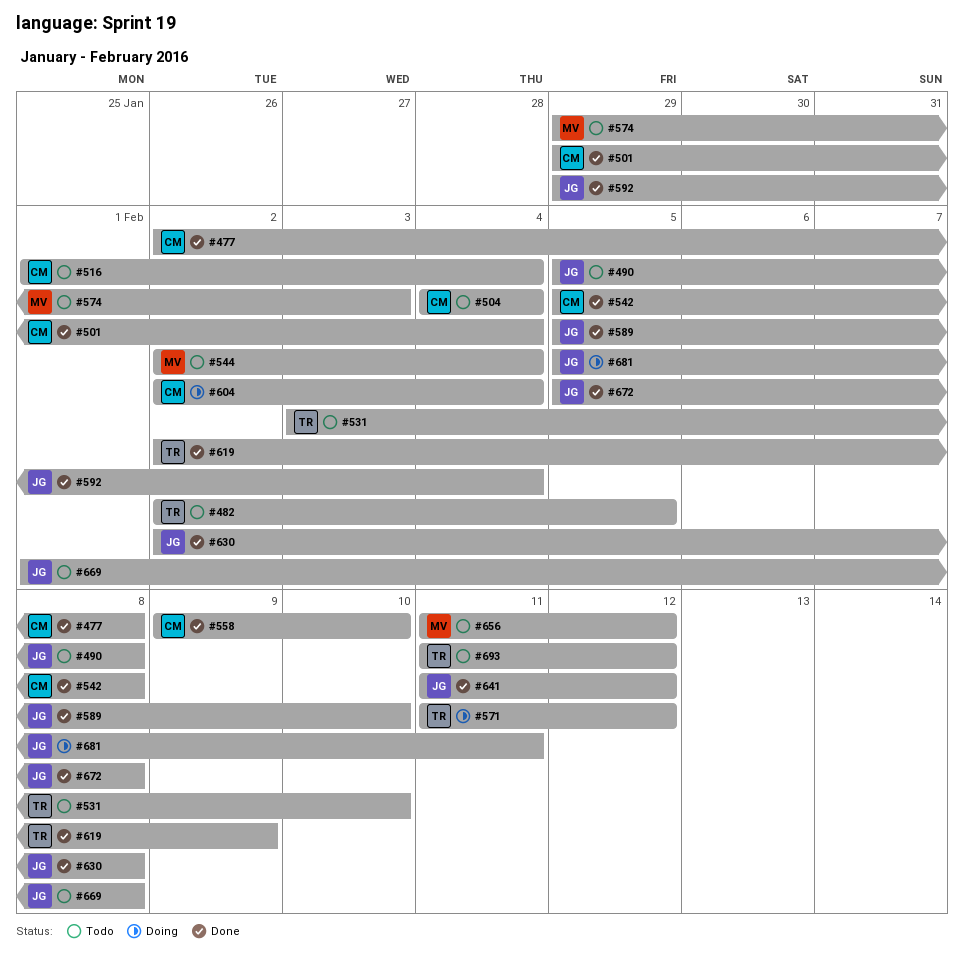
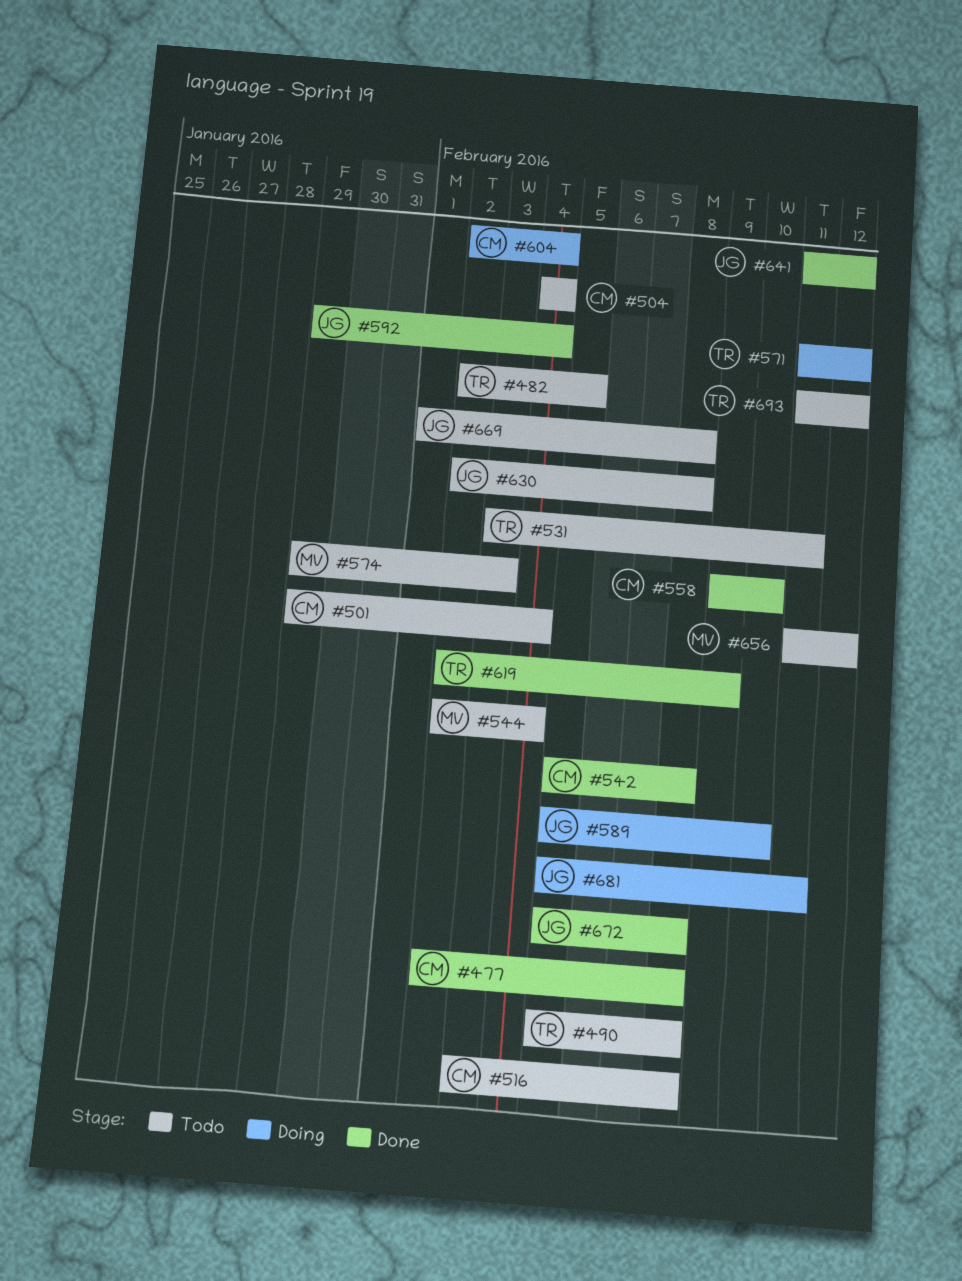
#490, owner: JG -> TR
#501, status: Done -> Todo
#516, start: Feb 1 -> Feb 3
#516, due: Feb 4 -> Feb 8
#531, due: Feb 10 -> Feb 11
#589, status: Done -> Doing
#630, status: Done -> Todo

